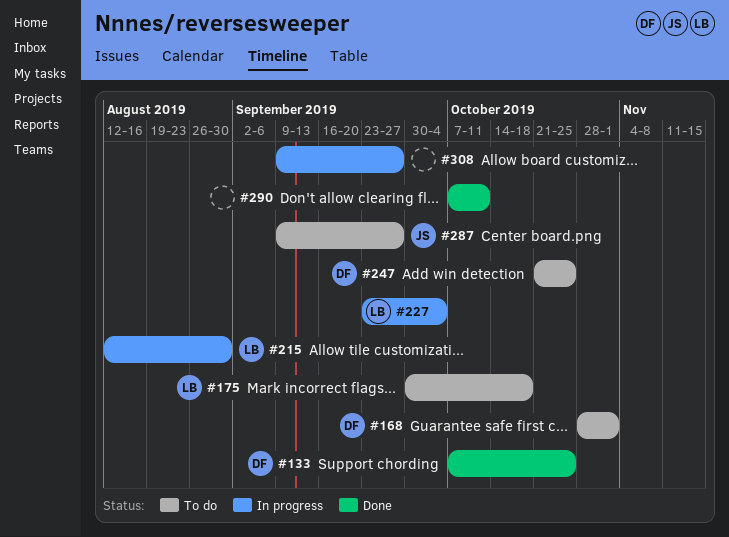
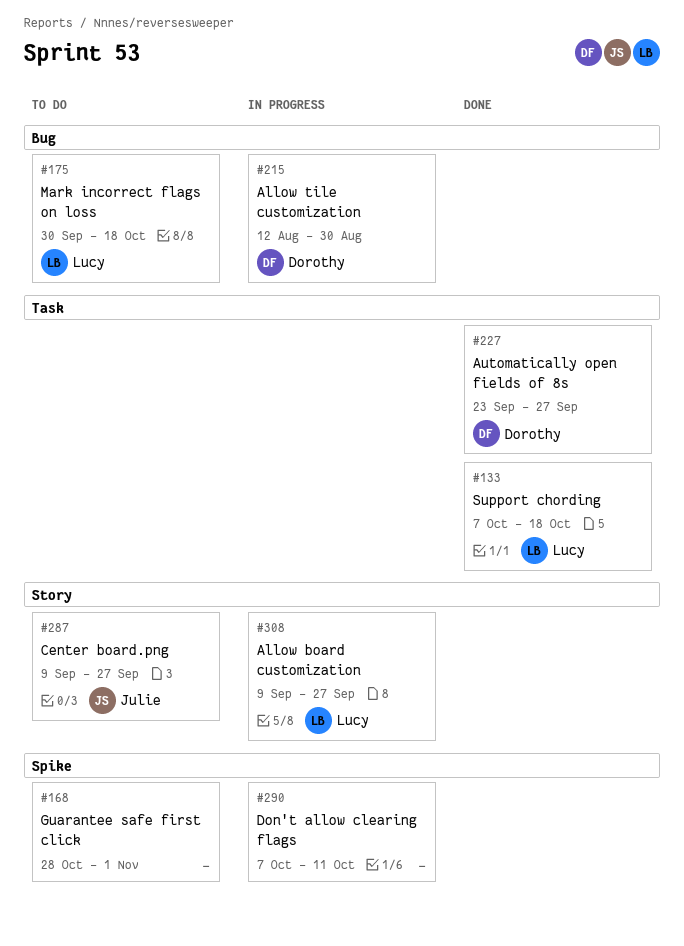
#133, owner: Dorothy -> Lucy
#133, due: Oct 25 -> Oct 18
#168, owner: Dorothy -> none
#215, owner: Lucy -> Dorothy
#227, status: In progress -> Done
#227, owner: Lucy -> Dorothy
#227, due: Oct 4 -> Sep 27
#247: present -> none
#290, status: Done -> In progress
#308, owner: none -> Lucy

